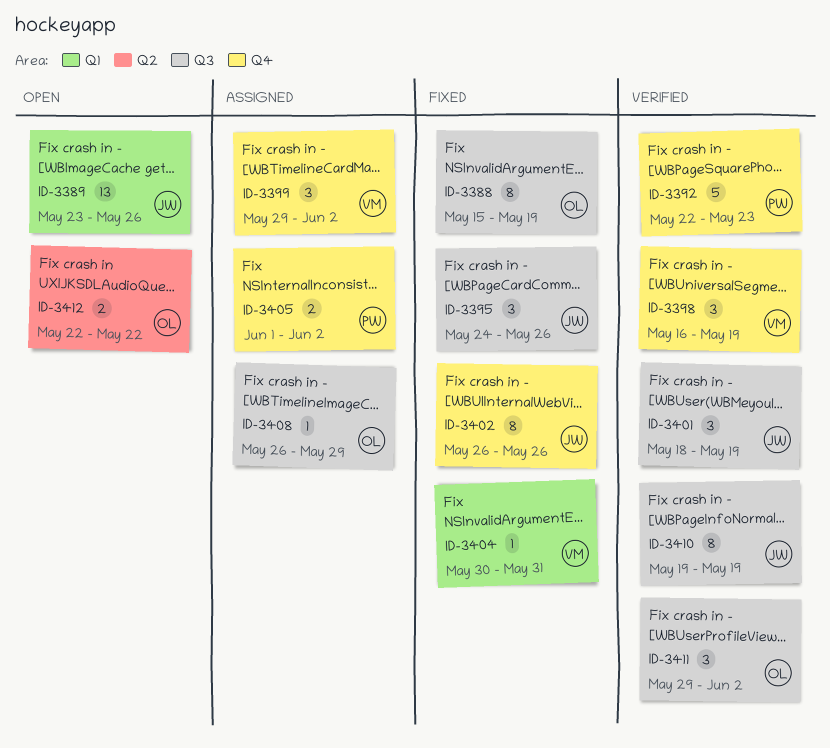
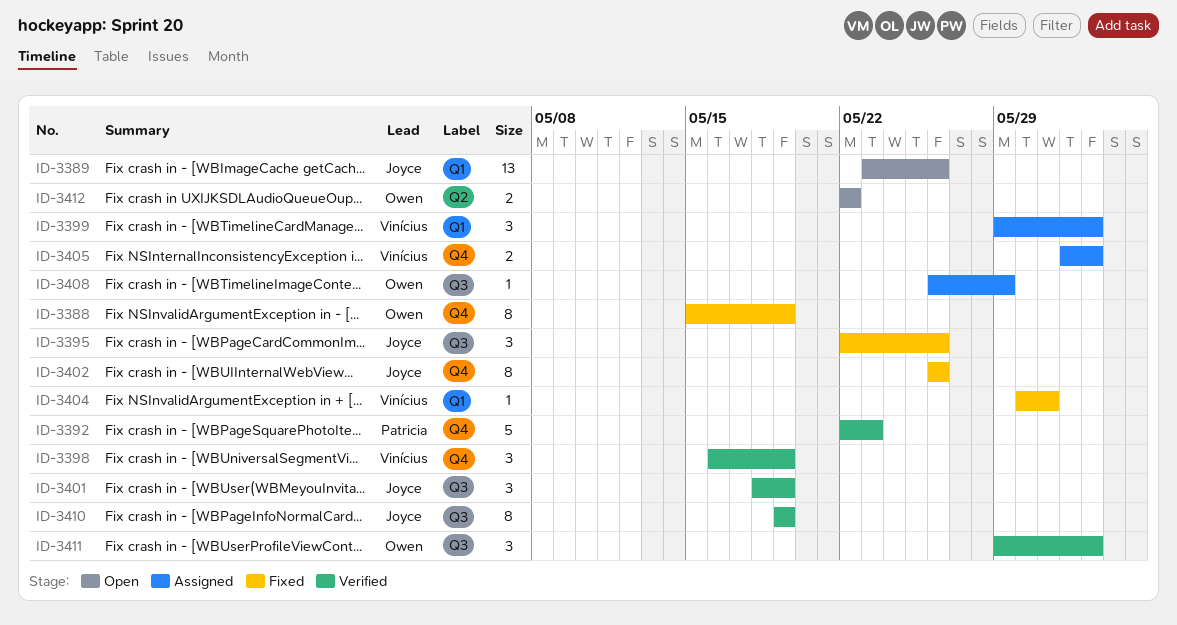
ID-3388, label: Q3 -> Q4
ID-3395, start: May 24 -> May 22
ID-3399, label: Q4 -> Q1
ID-3405, owner: Patricia -> Vinícius

